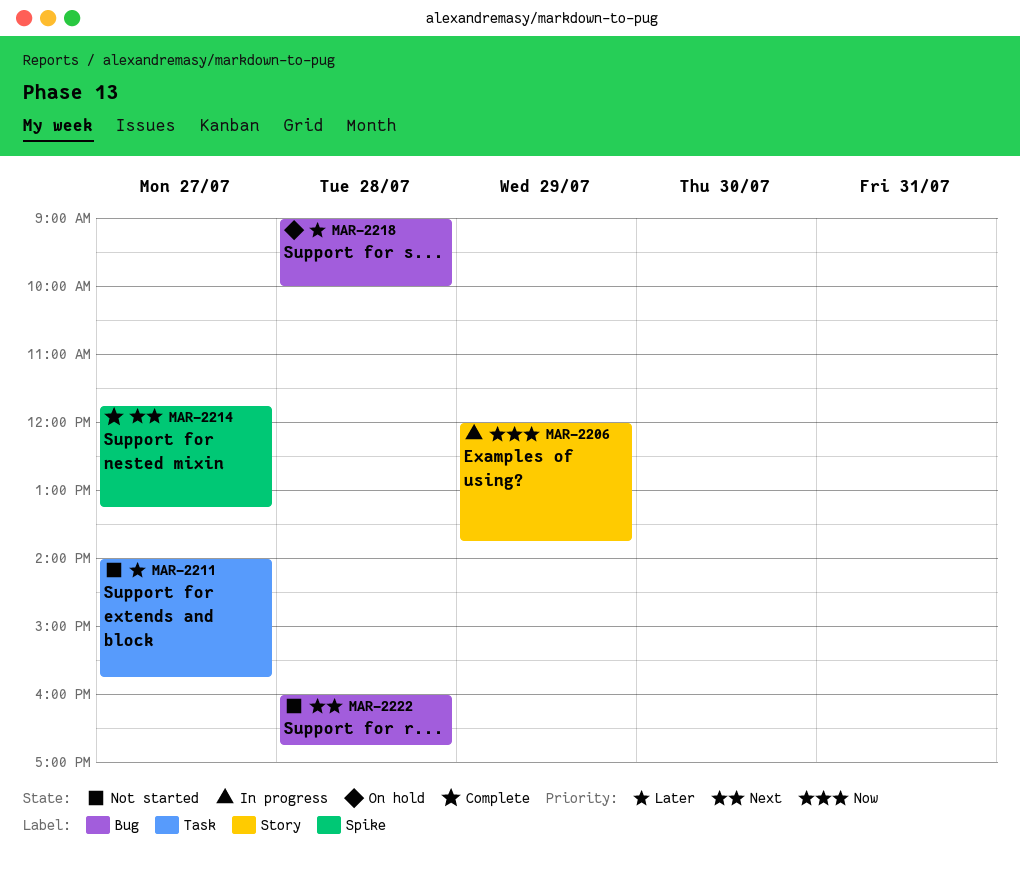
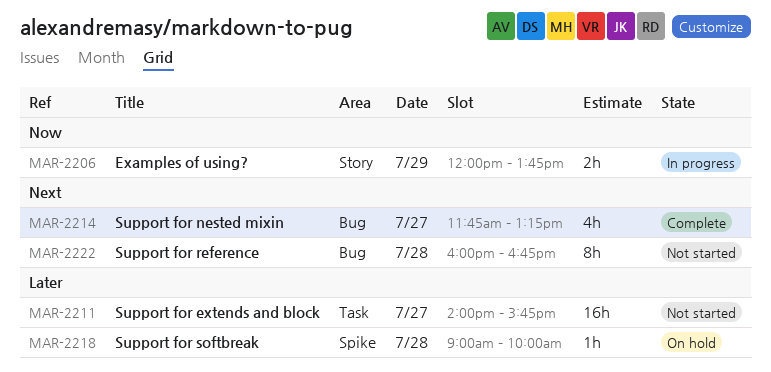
MAR-2214, label: Spike -> Bug
MAR-2218, label: Bug -> Spike

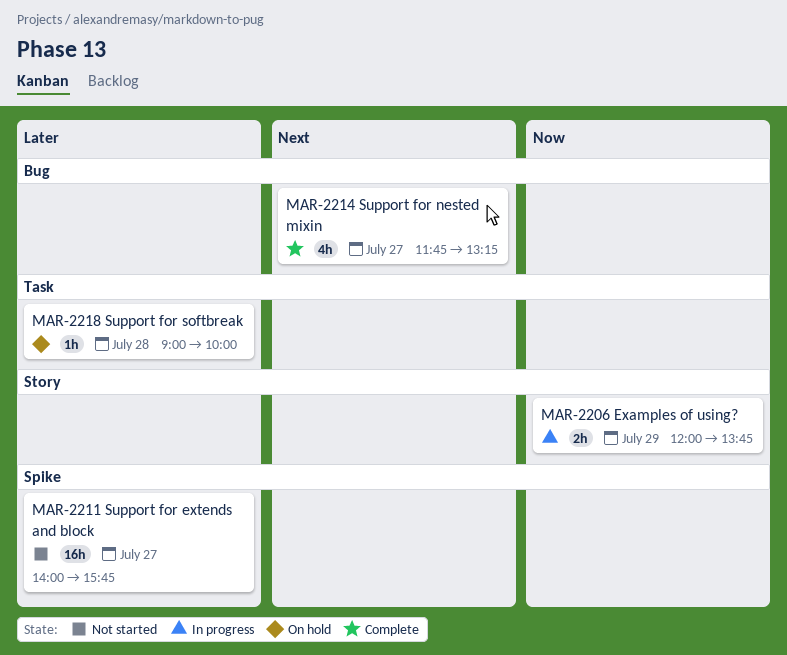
MAR-2211, label: Task -> Spike
MAR-2218, label: Spike -> Task
MAR-2222: present -> none

